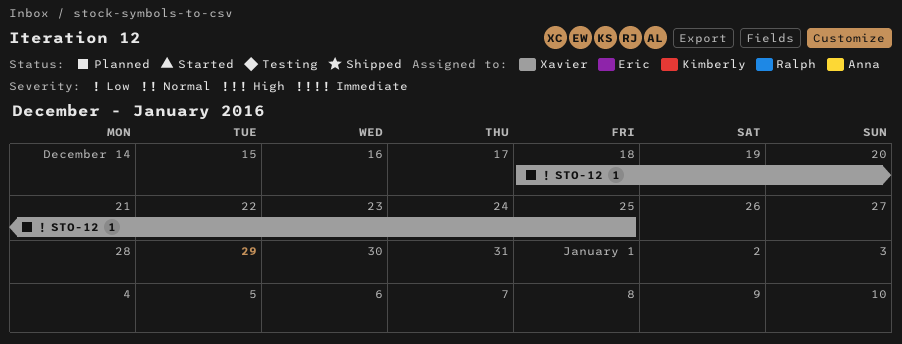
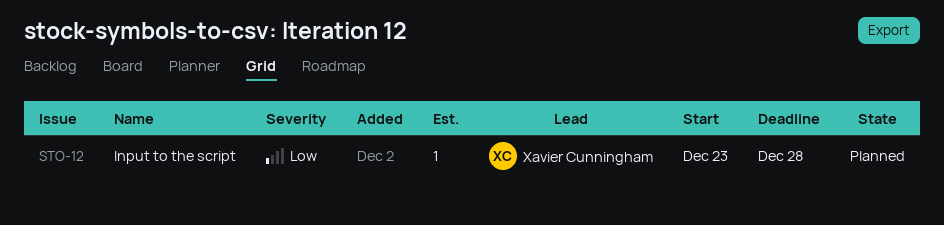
STO-12, start: Dec 18 -> Dec 23
STO-12, due: Dec 25 -> Dec 28

